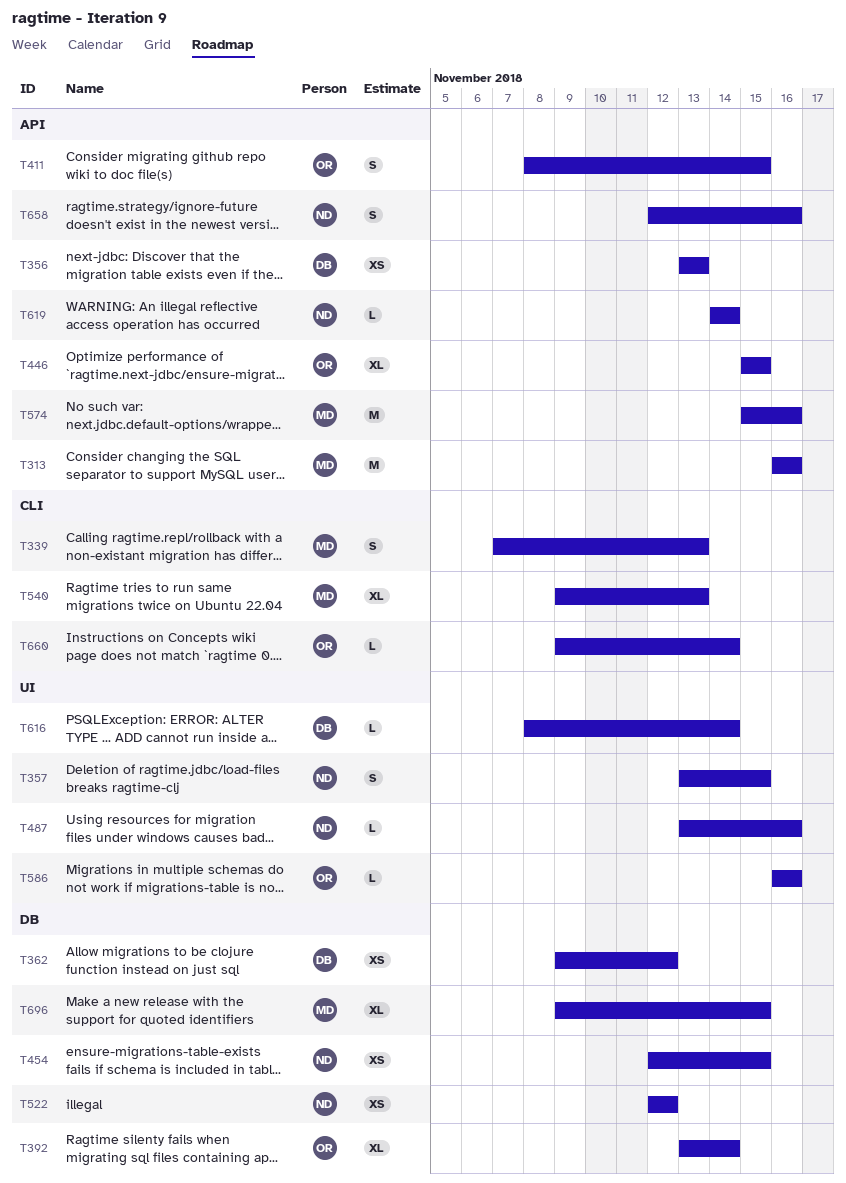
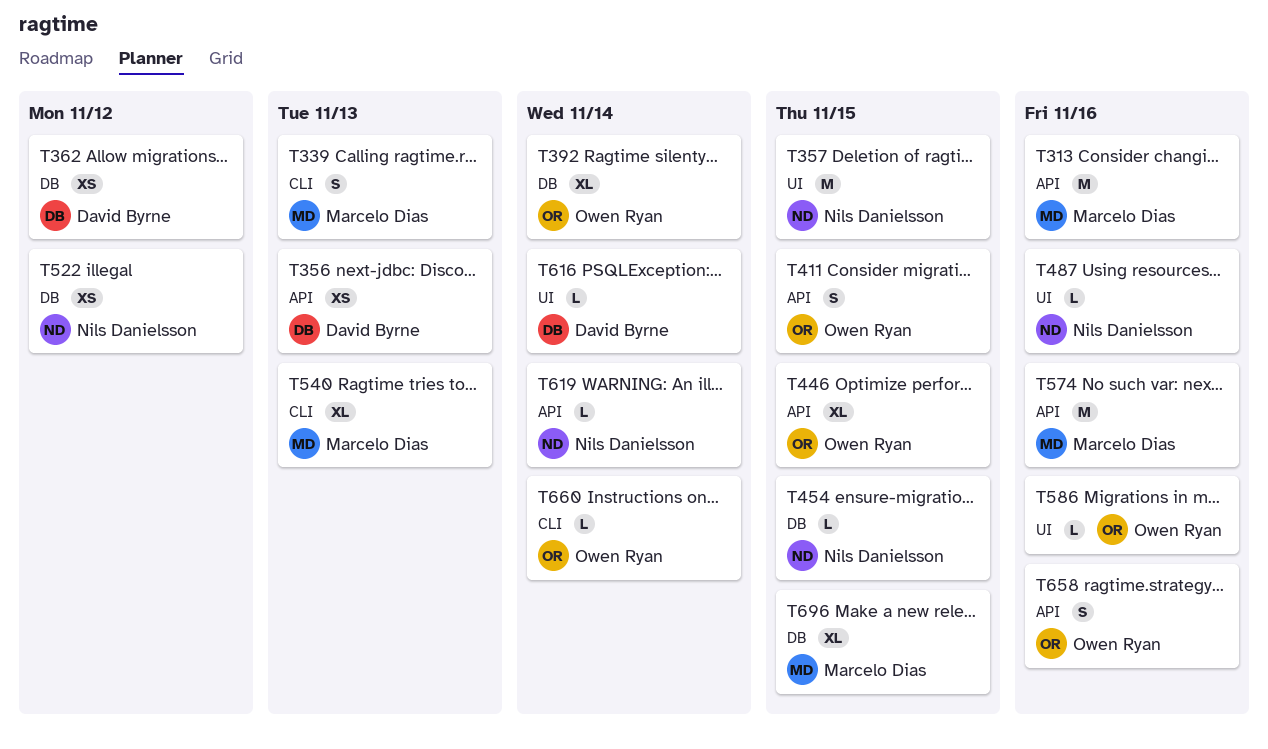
T357, estimate: S -> M
T454, estimate: XS -> L
T658, owner: Nils Danielsson -> Owen Ryan

